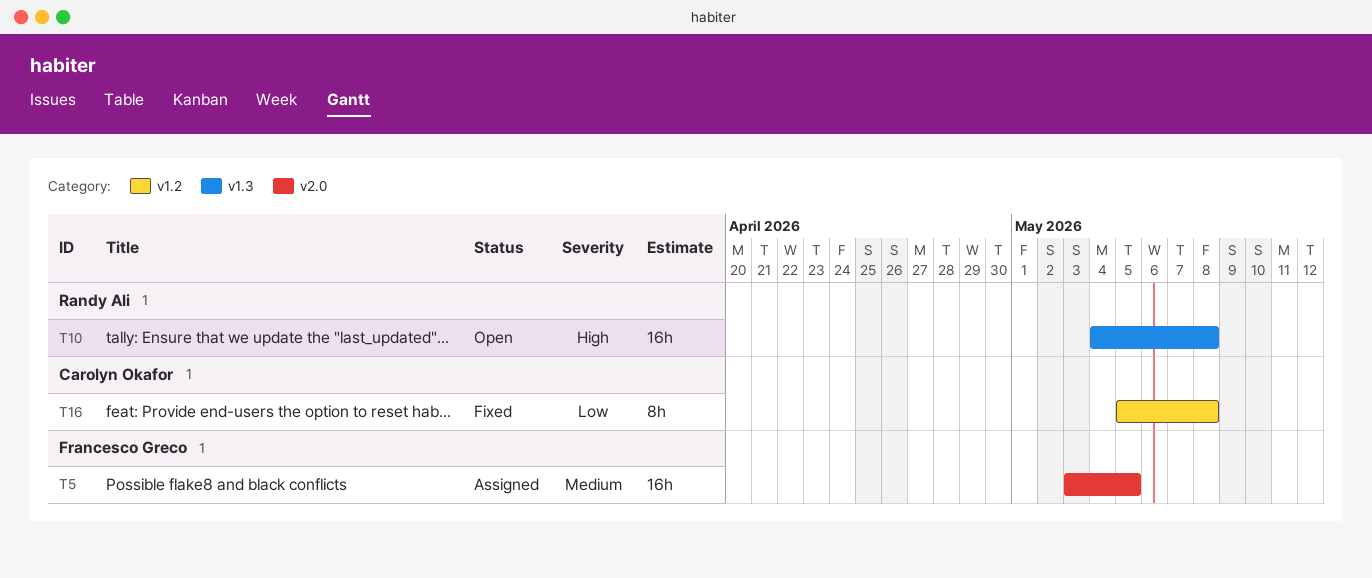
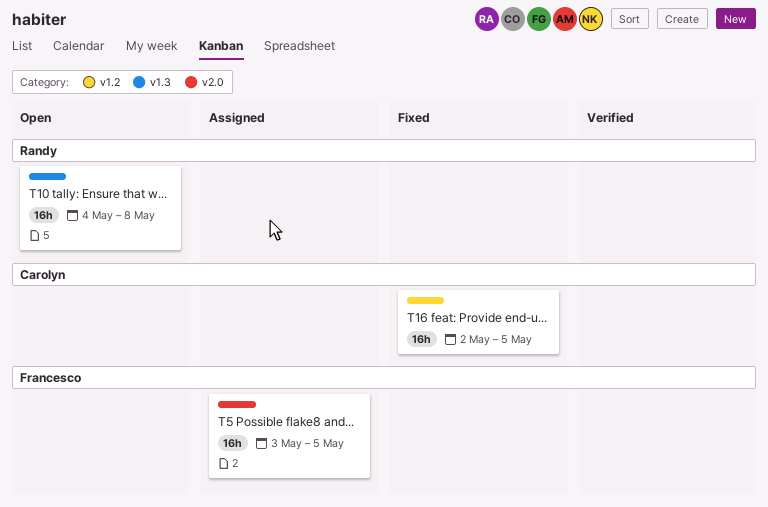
T16, estimate: 8h -> 16h
T16, start: May 5 -> May 2
T16, due: May 8 -> May 5

